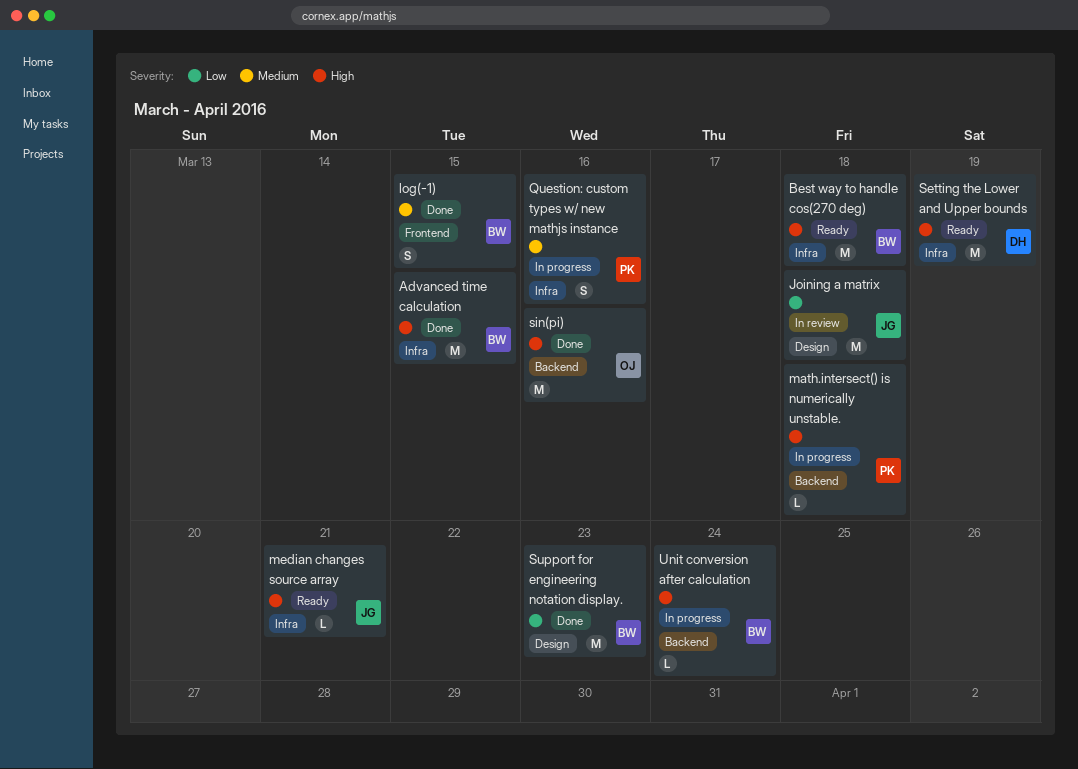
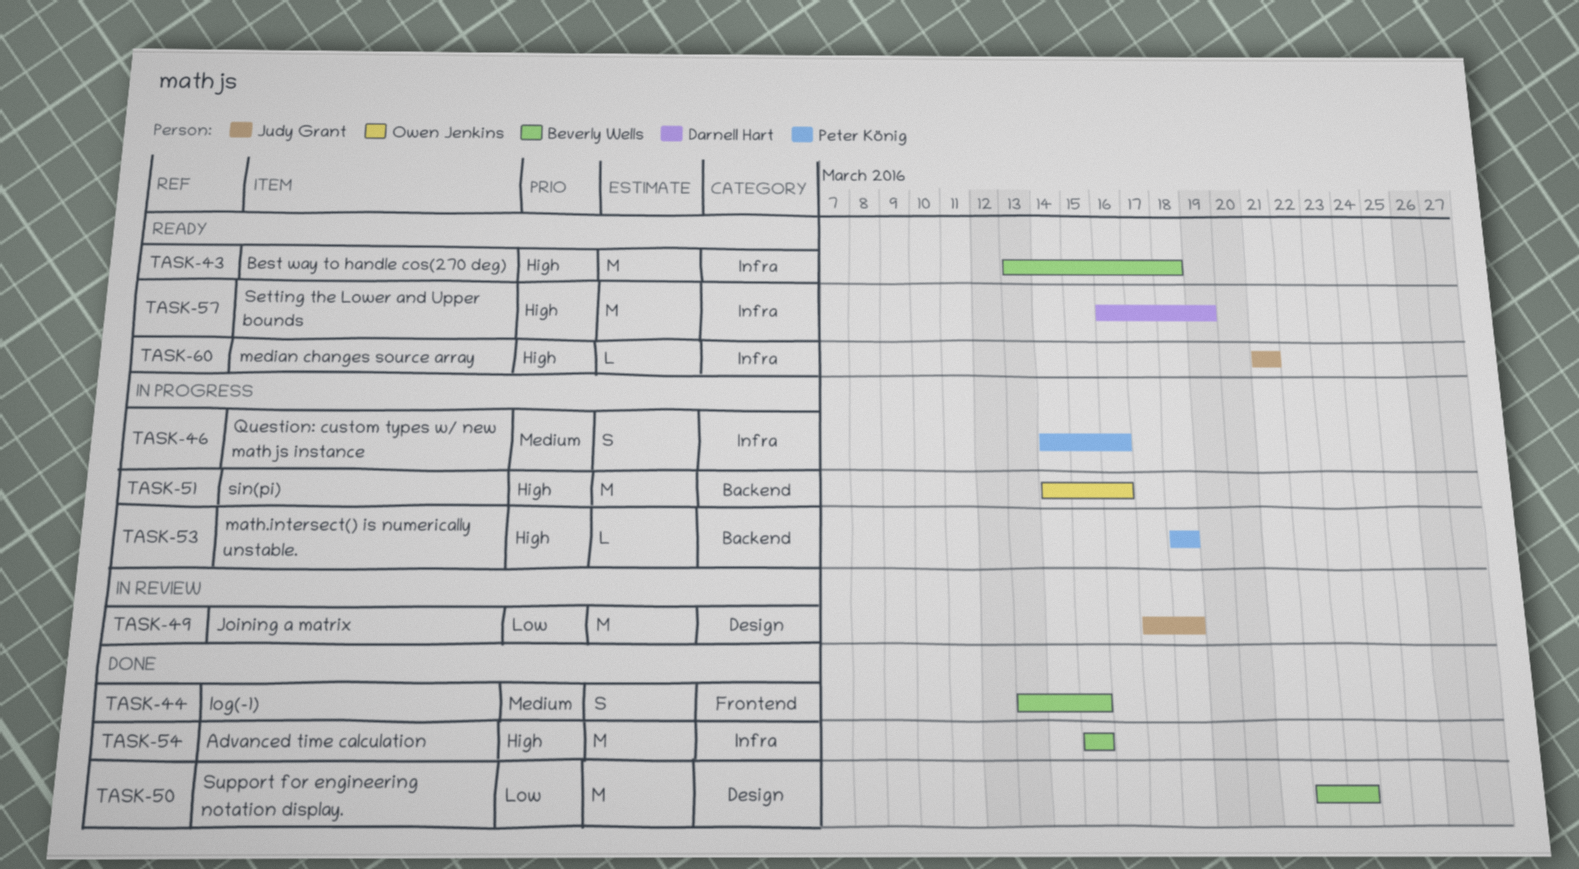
sin(pi), status: Done -> In progress
Unit conversion after calculation: present -> none

